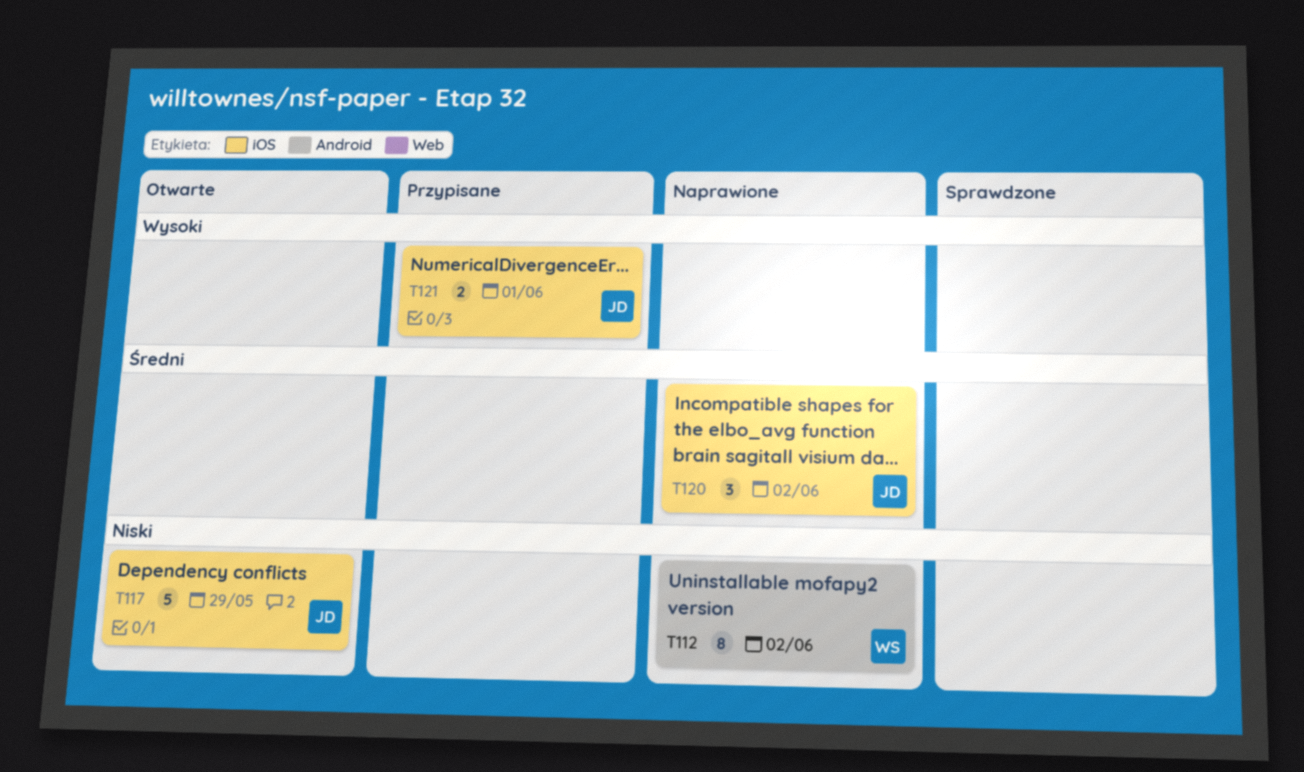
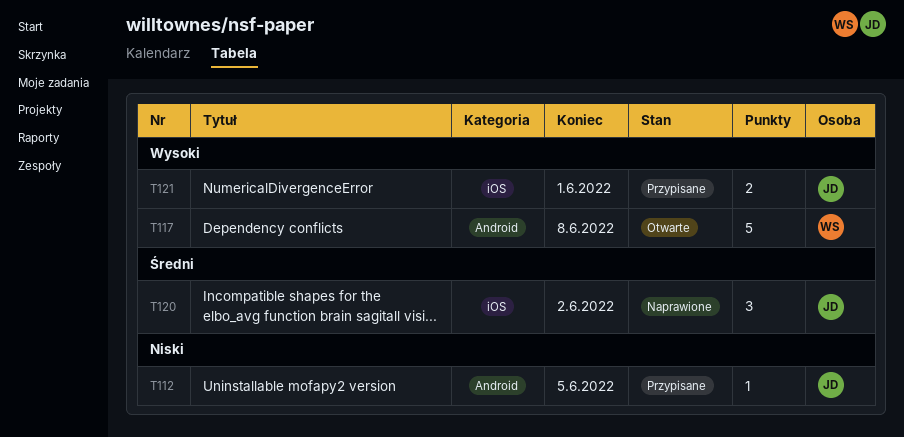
T112, status: Naprawione -> Przypisane
T112, owner: WS -> JD
T112, estimate: 8 -> 1
T112, due: Jun 2 -> Jun 5
T117, owner: JD -> WS
T117, priority: Niski -> Wysoki
T117, label: iOS -> Android
T117, due: May 29 -> Jun 8

